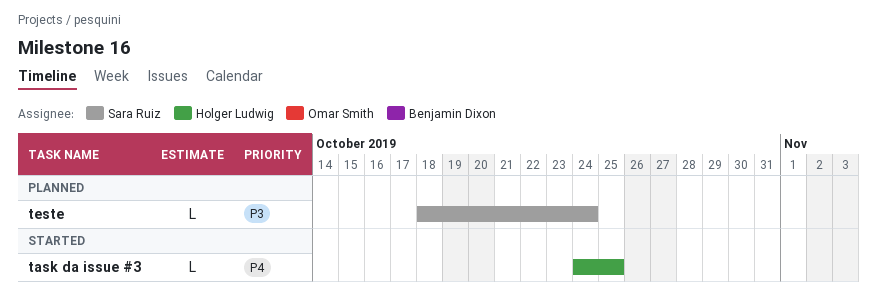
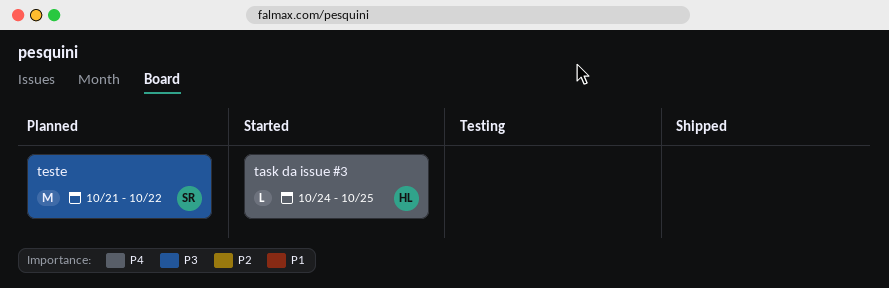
teste, estimate: L -> M
teste, start: Oct 18 -> Oct 21
teste, due: Oct 24 -> Oct 22

